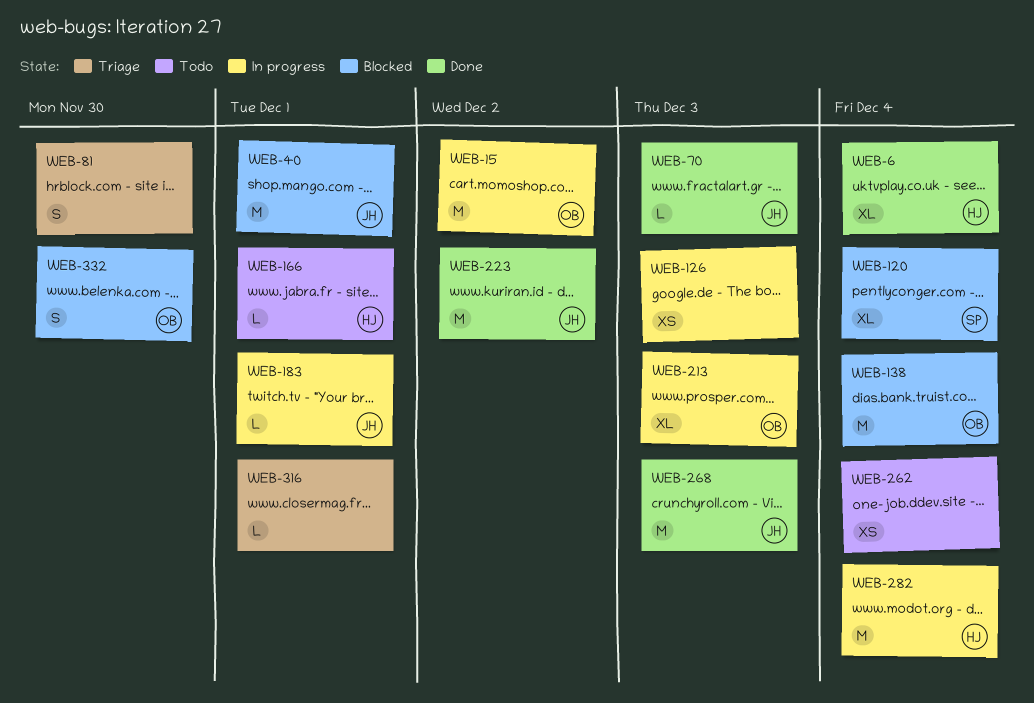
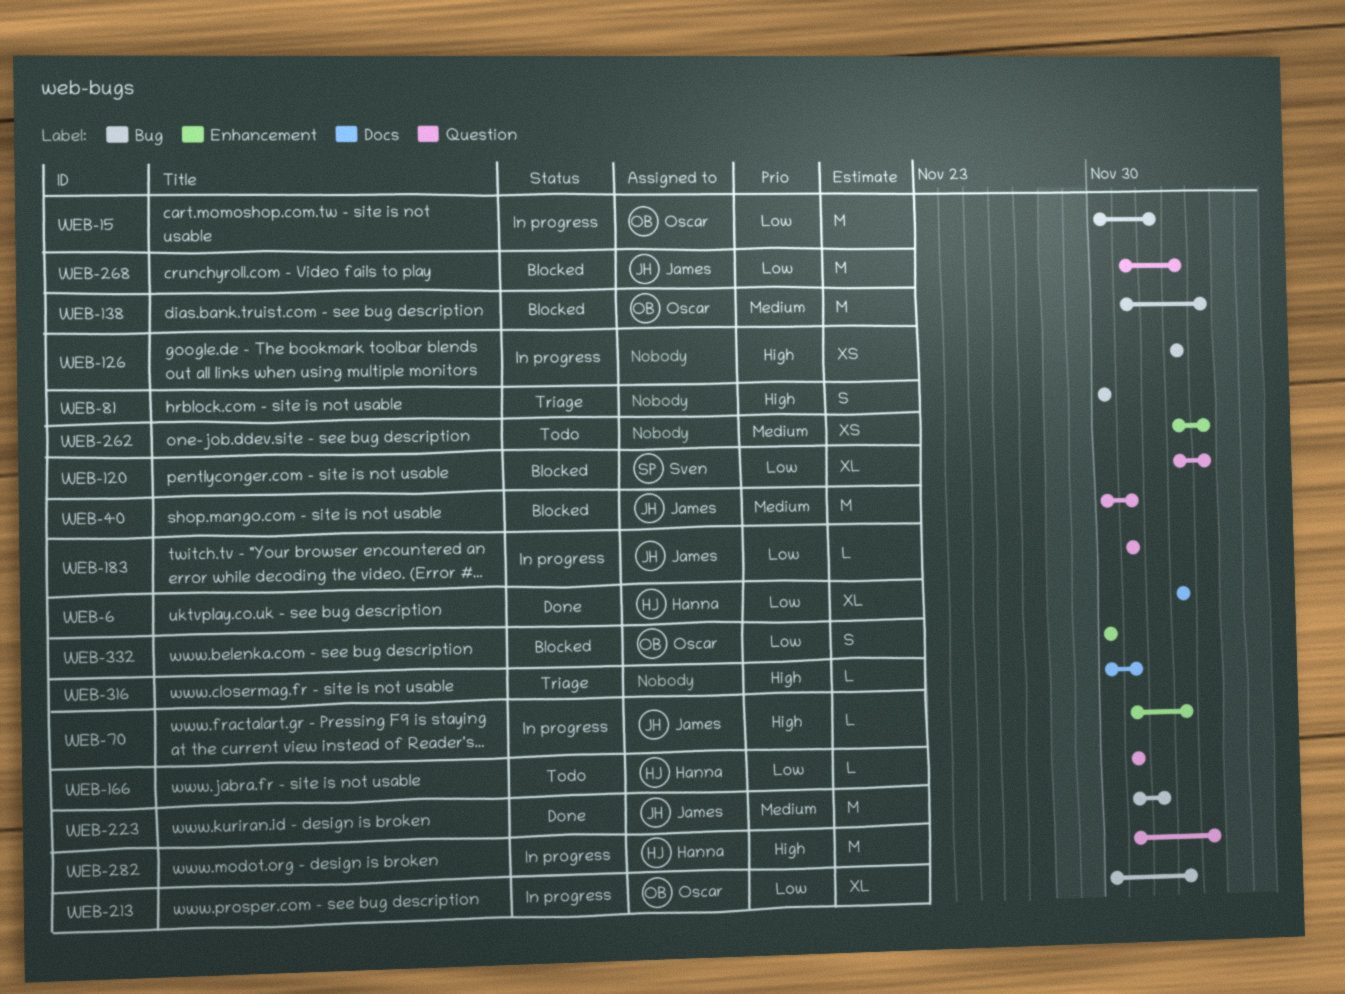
WEB-6, due: Dec 4 -> Dec 3
WEB-70, status: Done -> In progress
WEB-268, status: Done -> Blocked

